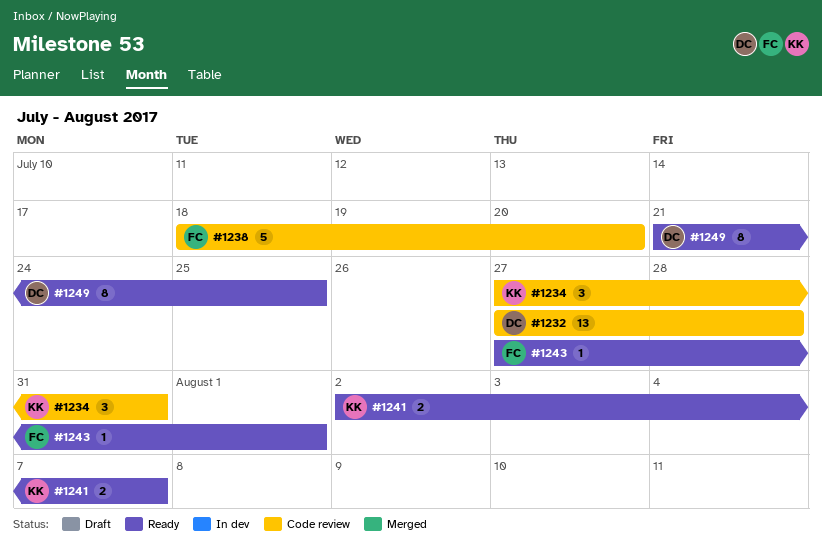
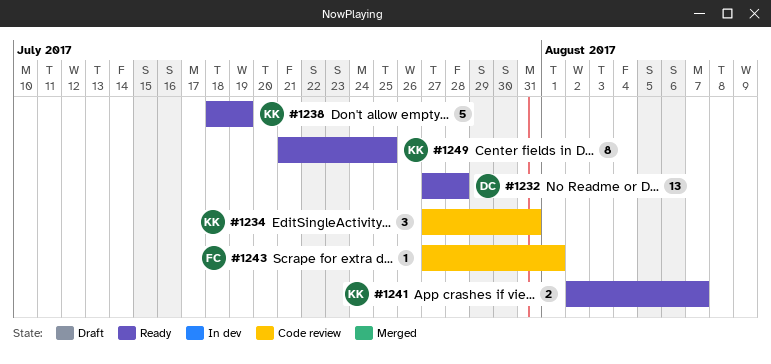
#1232, status: Code review -> Ready
#1238, status: Code review -> Ready
#1238, owner: FC -> KK
#1238, due: Jul 20 -> Jul 19
#1243, status: Ready -> Code review
#1249, owner: DC -> KK

